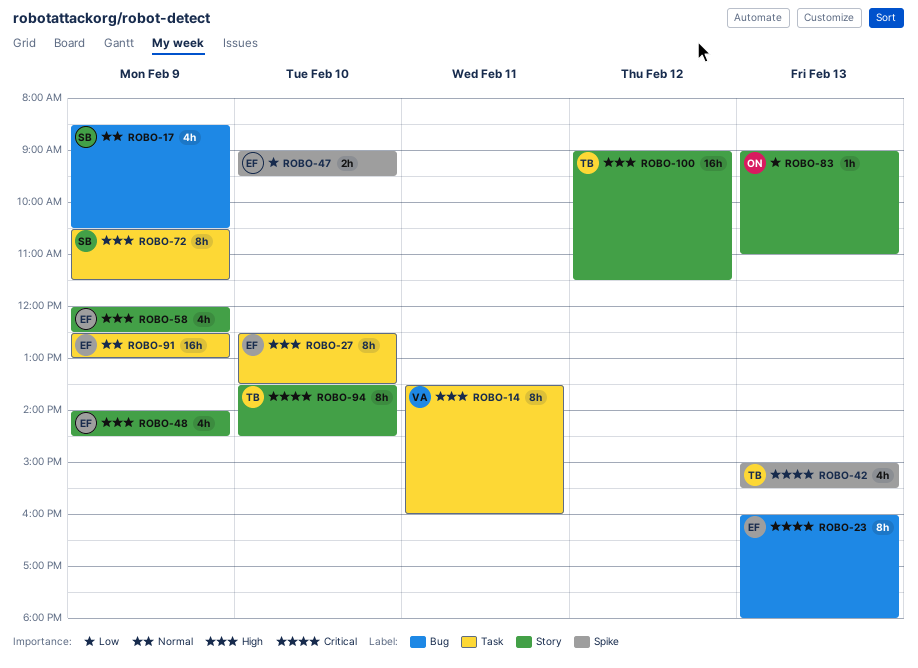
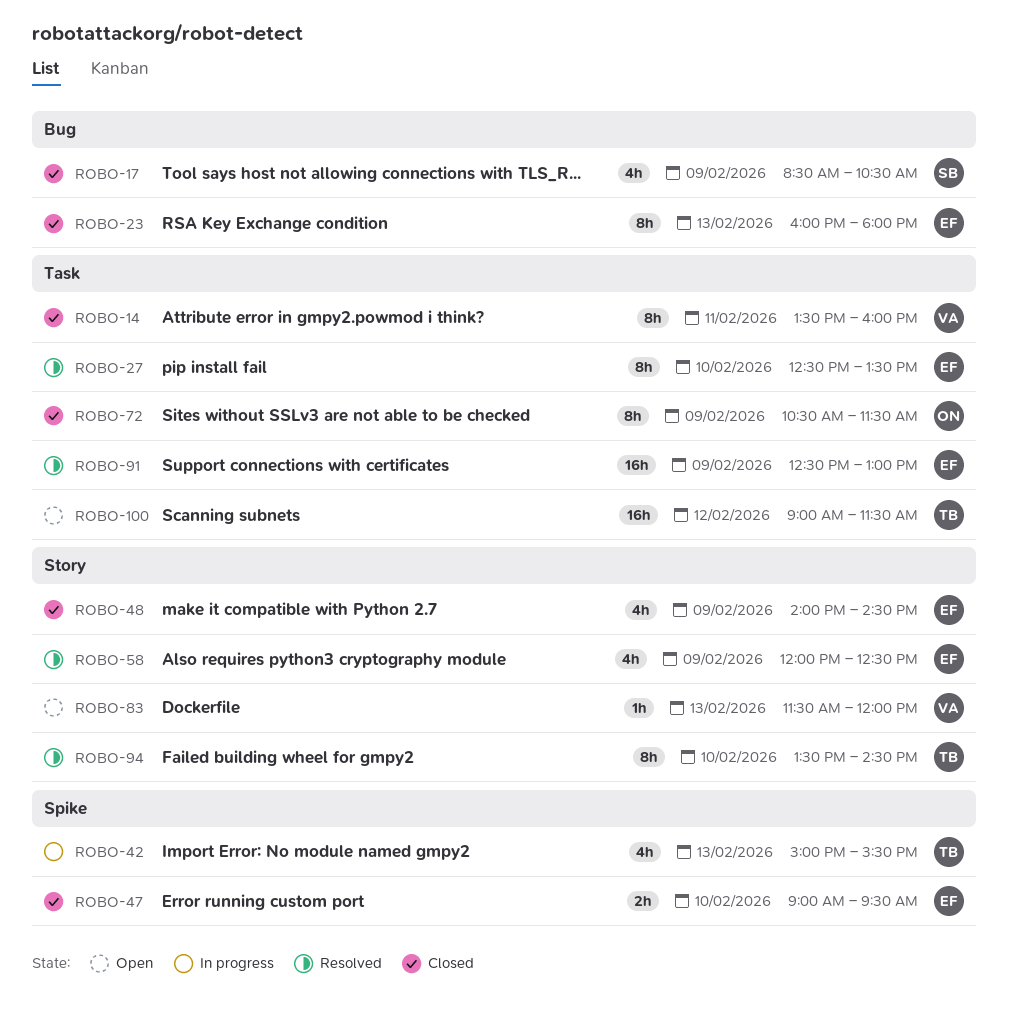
ROBO-72, owner: SB -> ON
ROBO-83, owner: ON -> VA
ROBO-83, begins: 09:00 -> 11:30
ROBO-83, ends: 11:00 -> 12:00
ROBO-100, label: Story -> Task

